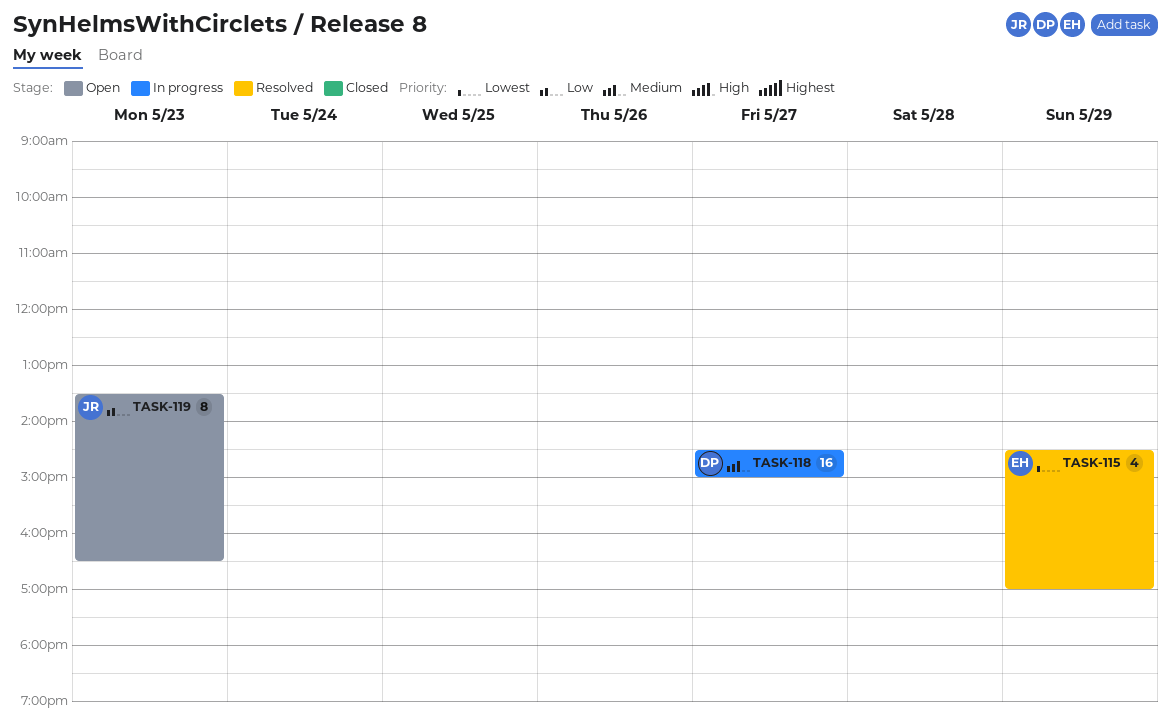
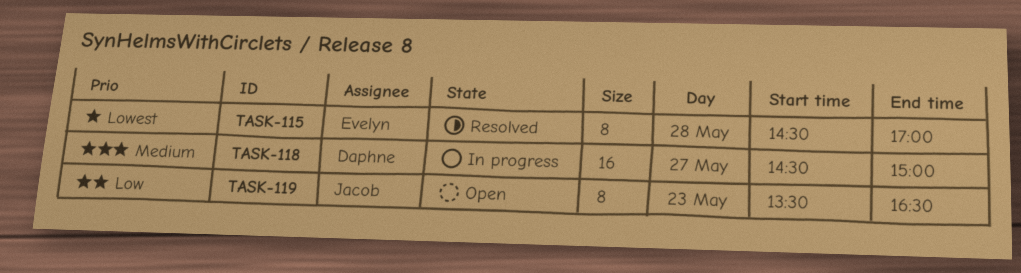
TASK-115, estimate: 4 -> 8
TASK-115, day: May 29 -> May 28

